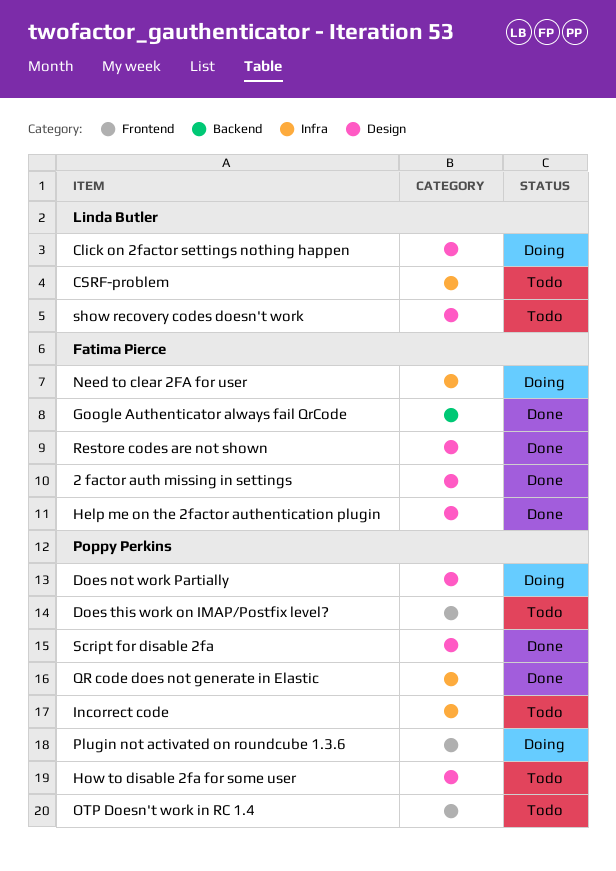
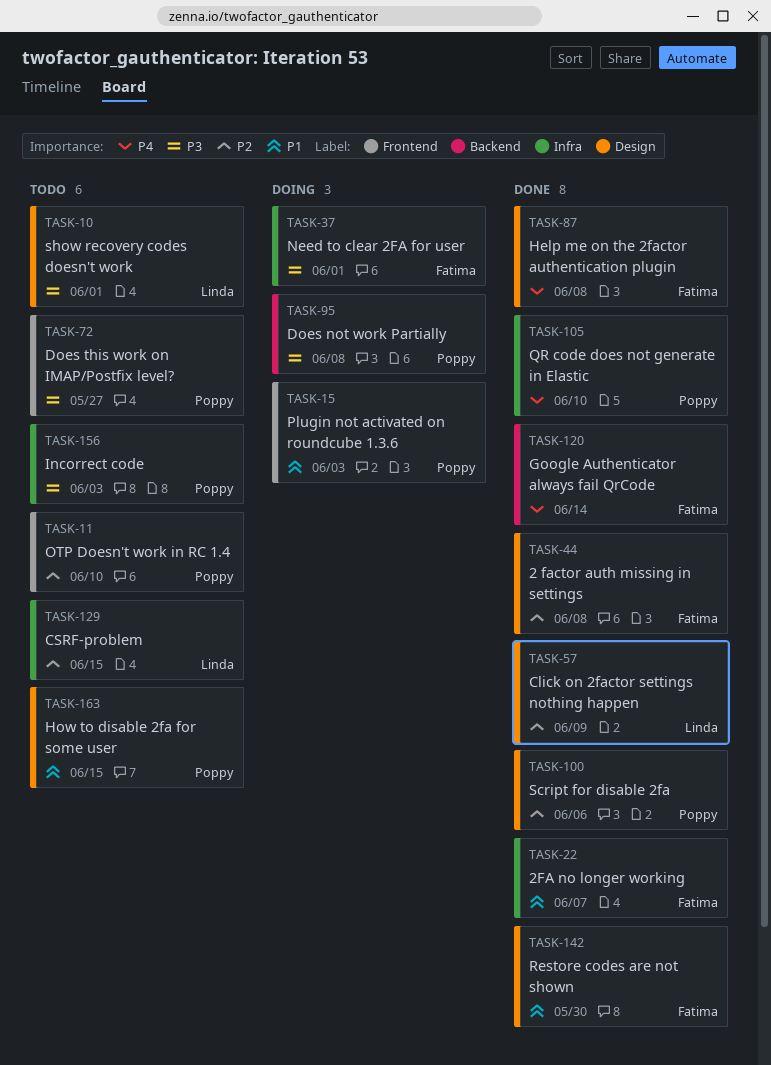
2FA no longer working: none -> present
Click on 2factor settings nothing happen, status: Doing -> Done
Does not work Partially, label: Design -> Backend

